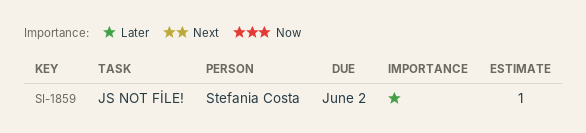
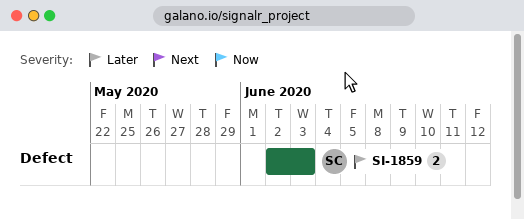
SI-1859, estimate: 1 -> 2
SI-1859, due: Jun 2 -> Jun 3

